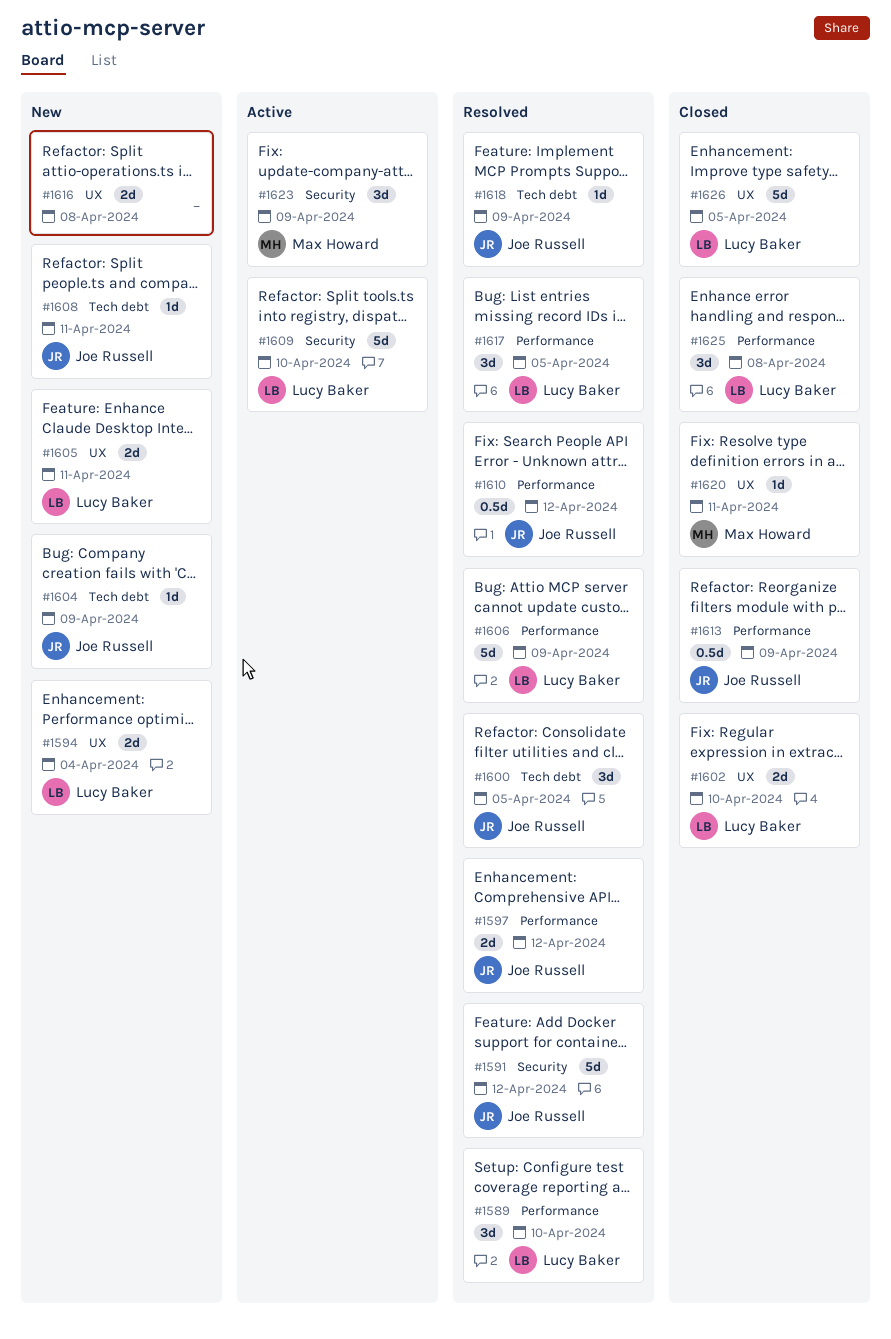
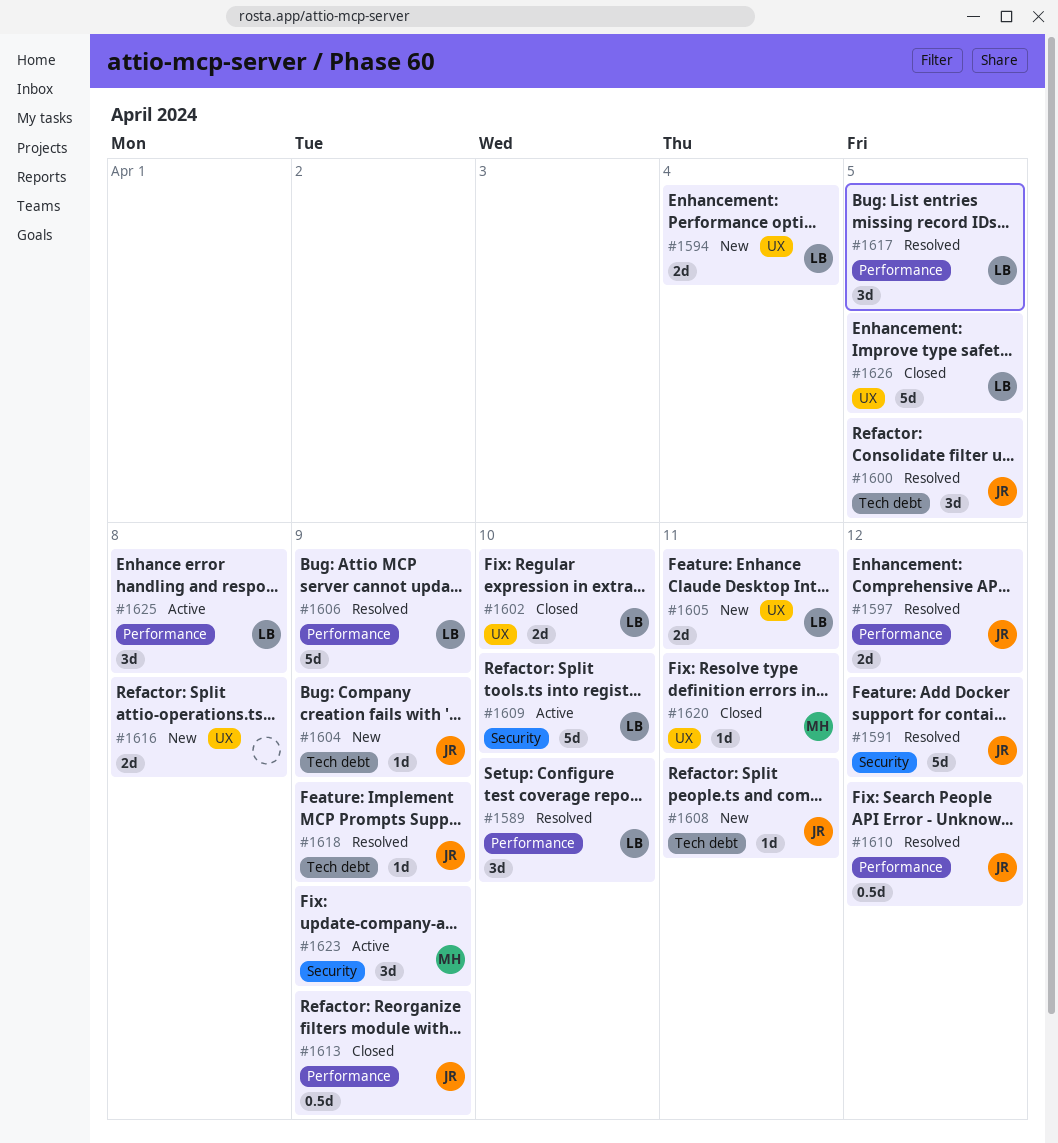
#1625, status: Closed -> Active

